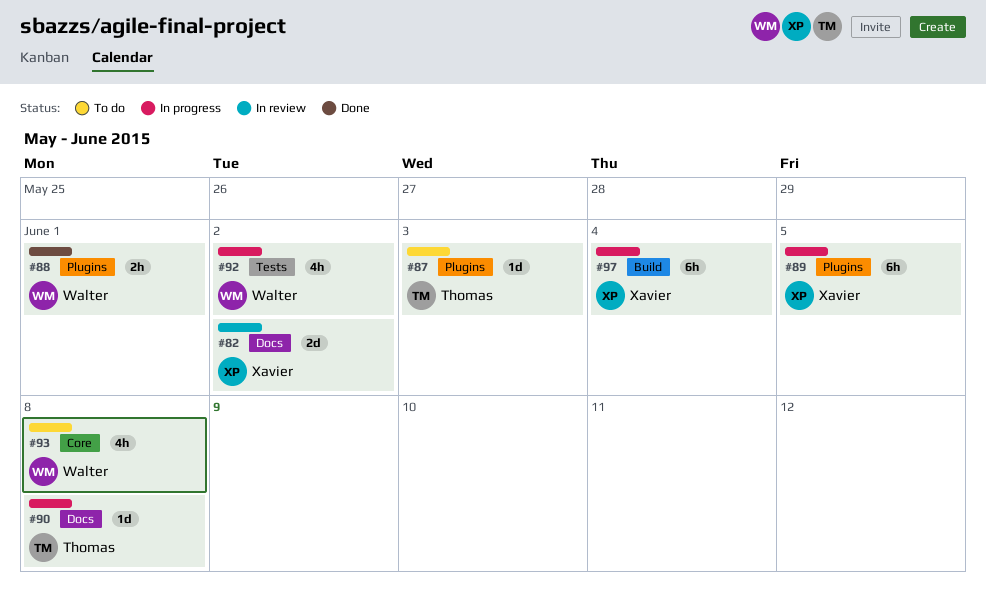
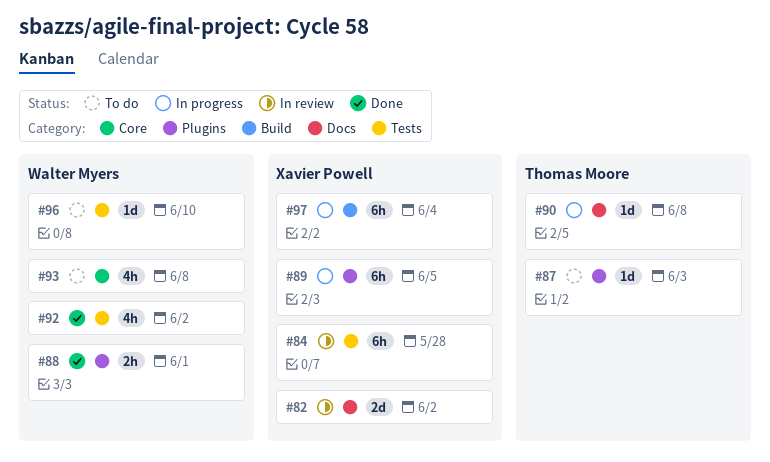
#84: none -> present
#92, status: In progress -> Done
#96: none -> present

